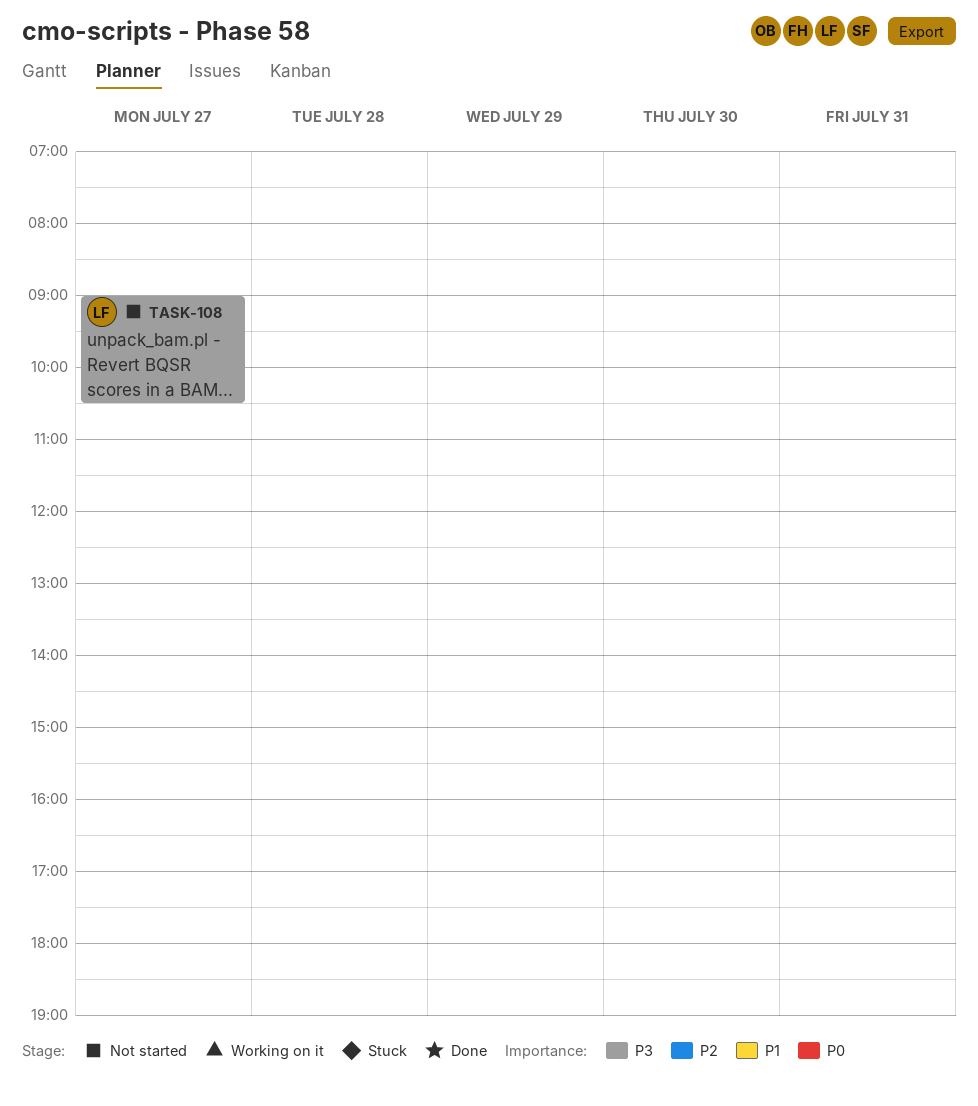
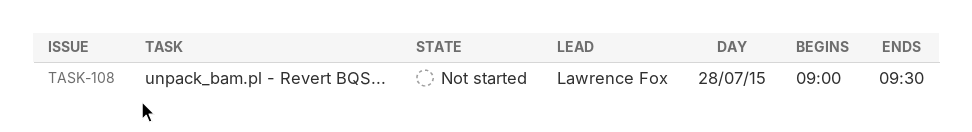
TASK-108, day: Jul 27 -> Jul 28
TASK-108, ends: 10:30 -> 09:30

